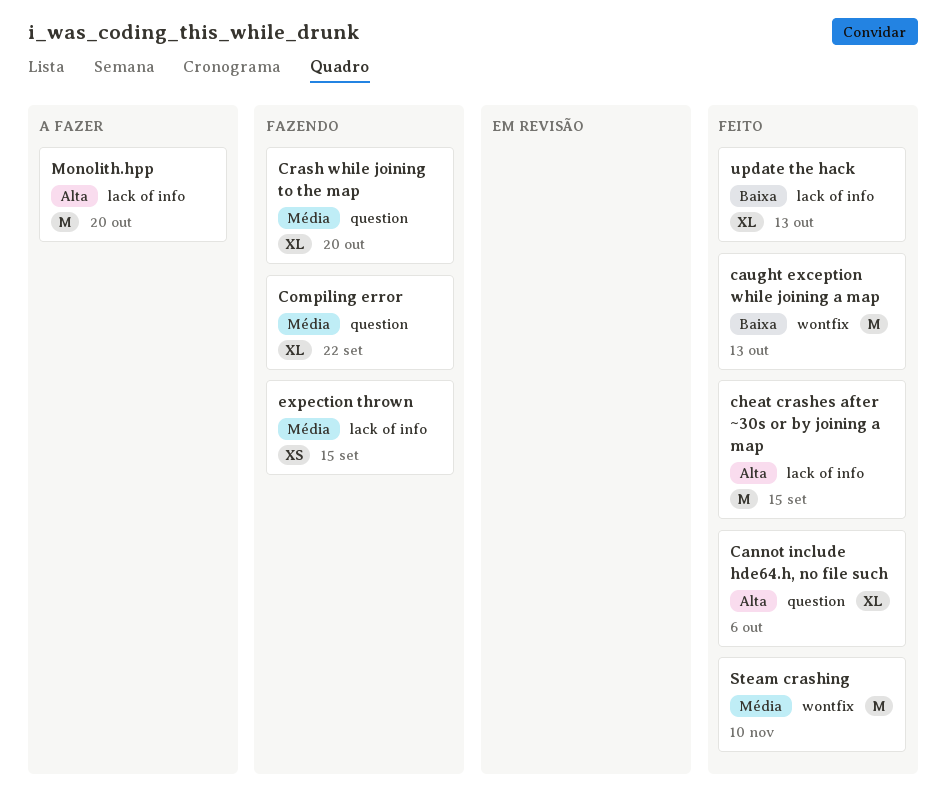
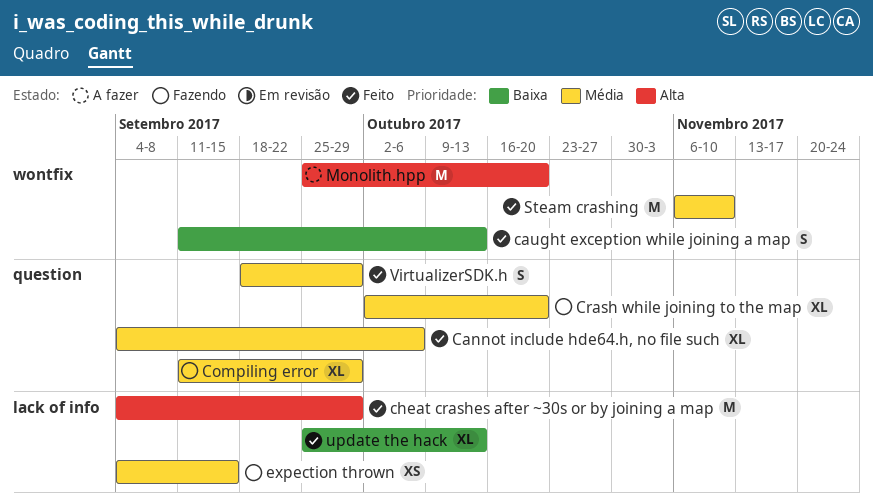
Cannot include hde64.h, no file such, priority: Alta -> Média
caught exception while joining a map, estimate: M -> S
cheat crashes after ~30s or by joining a map, due: Sep 15 -> Sep 29
Compiling error, due: Sep 22 -> Sep 29
Monolith.hpp, label: lack of info -> wontfix
VirtualizerSDK.h: none -> present

